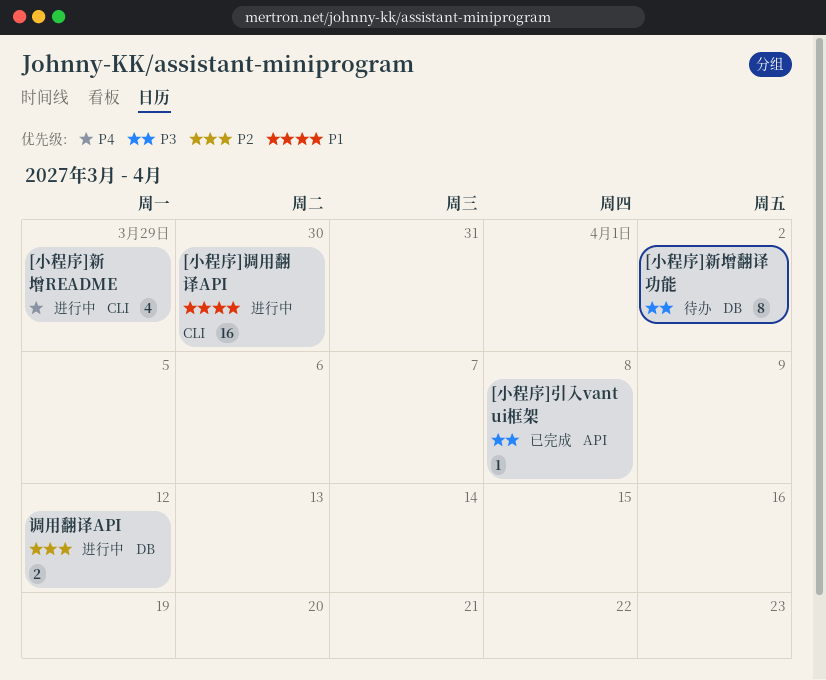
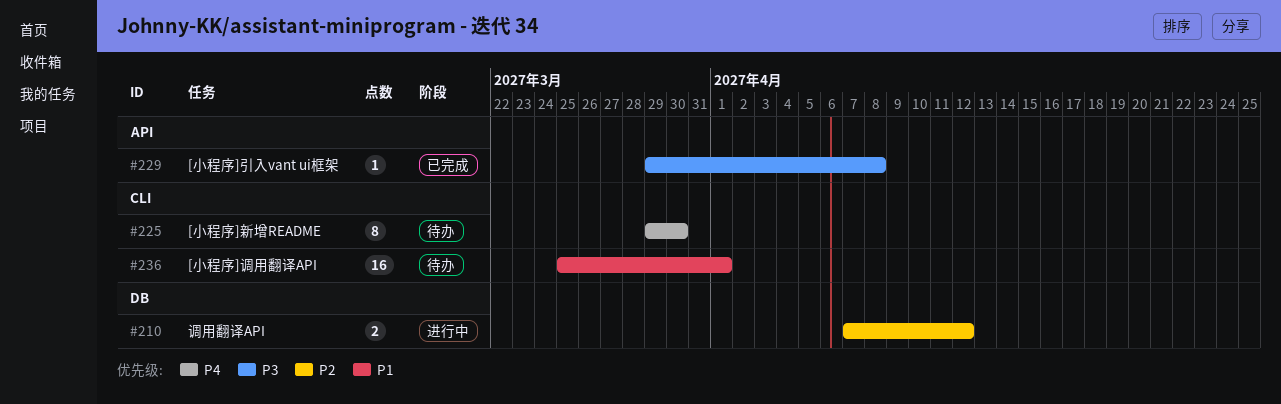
[小程序]新增README, status: 进行中 -> 待办
[小程序]新增README, estimate: 4 -> 8
[小程序]新增README, due: Mar 29 -> Mar 30
[小程序]新增翻译功能: present -> none
[小程序]调用翻译API, status: 进行中 -> 待办
[小程序]调用翻译API, due: Mar 30 -> Apr 1

